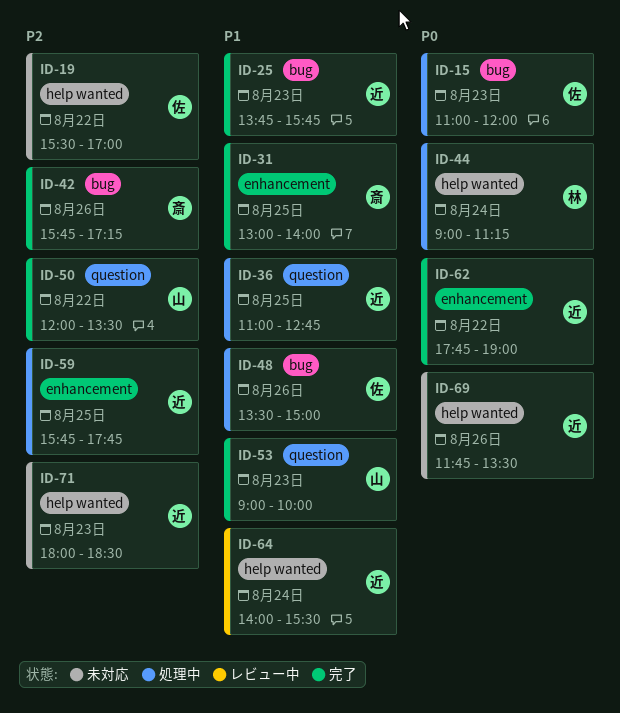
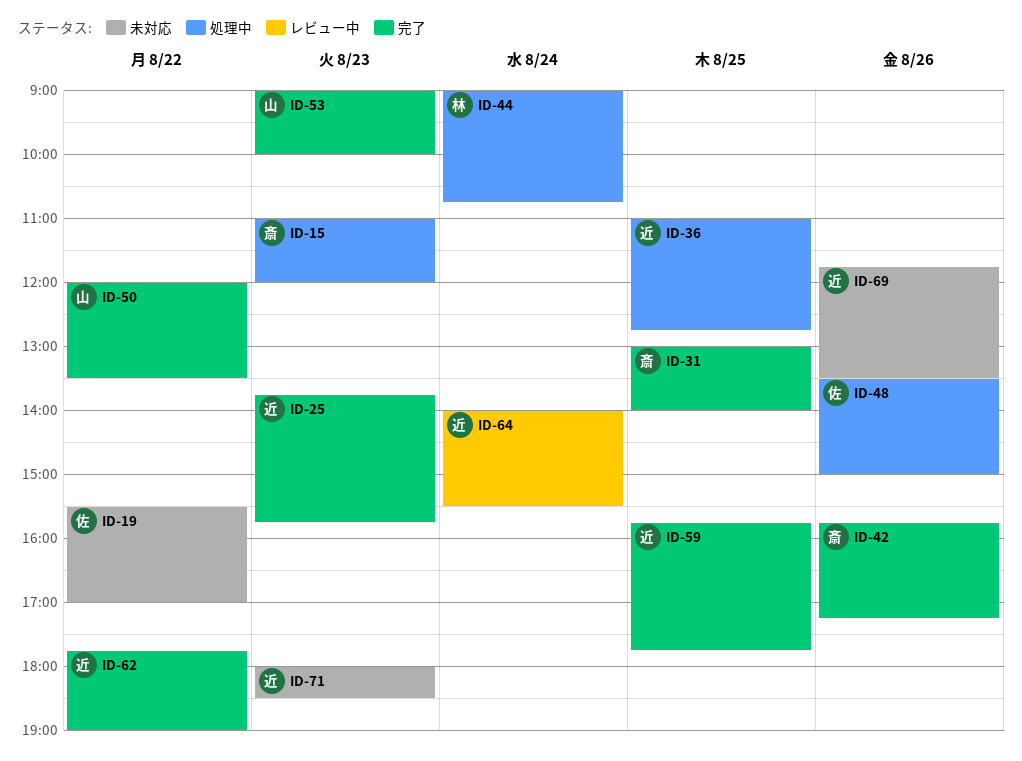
ID-15, owner: 佐 -> 斎
ID-44, ends: 11:15 -> 10:45
ID-59, status: 処理中 -> 完了

